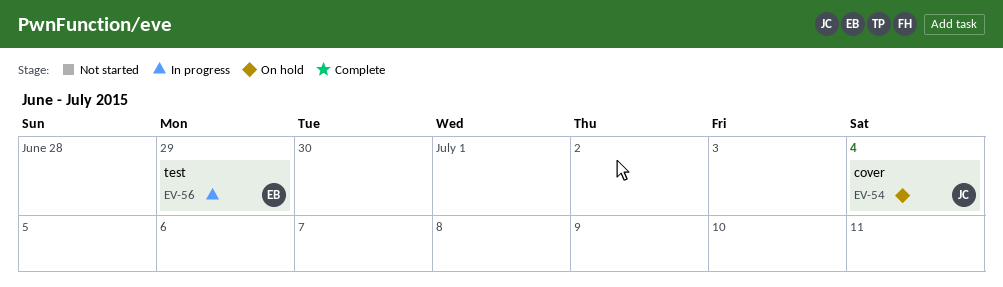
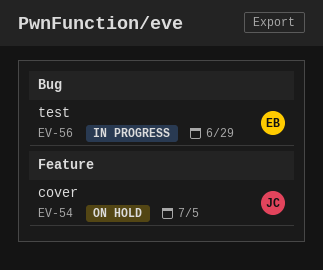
EV-54, due: Jul 4 -> Jul 5

